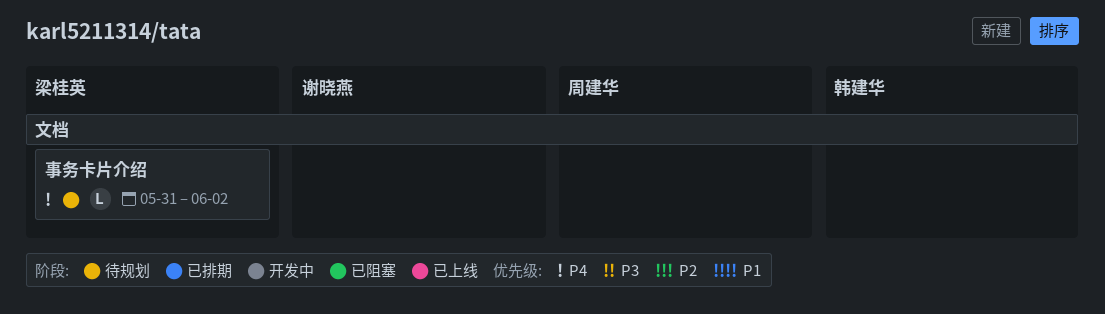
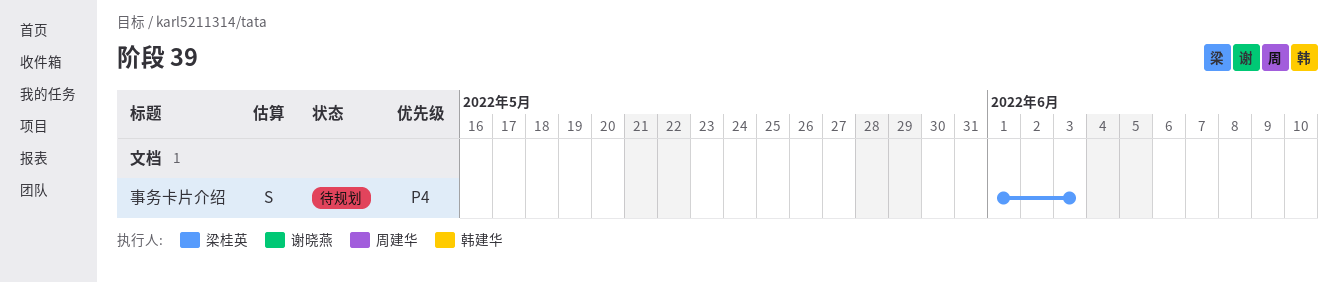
事务卡片介绍, estimate: L -> S
事务卡片介绍, start: May 31 -> Jun 1
事务卡片介绍, due: Jun 2 -> Jun 3

